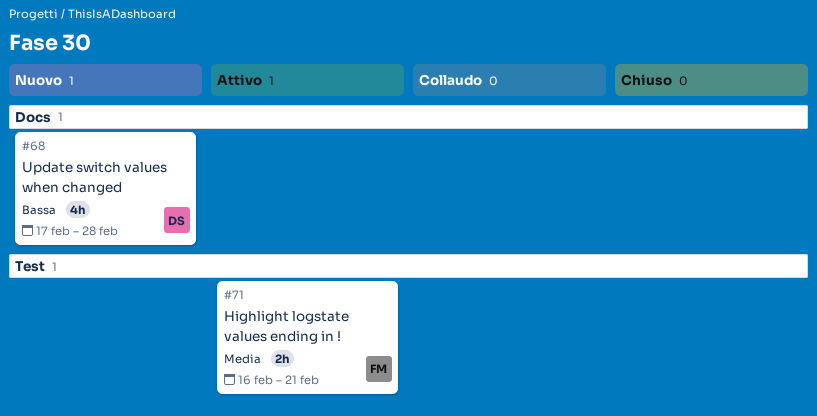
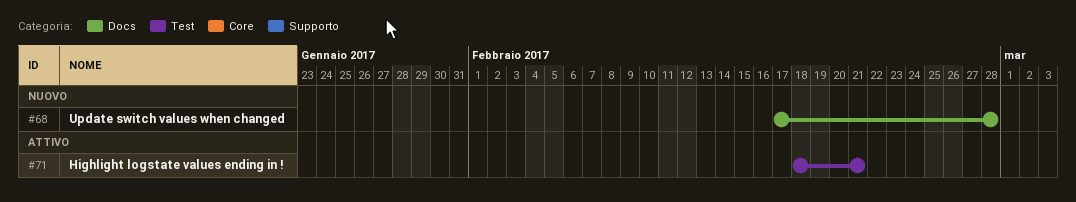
#71, start: Feb 16 -> Feb 18

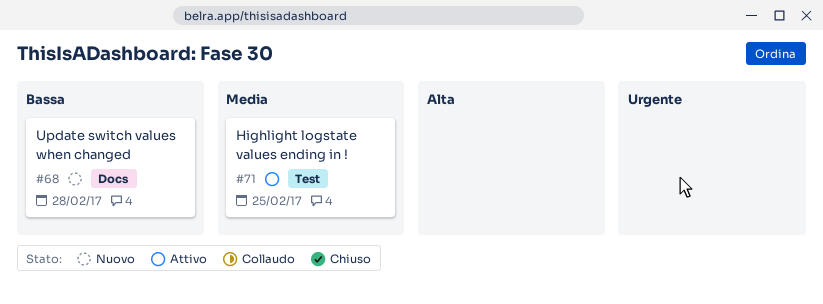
#71, due: Feb 21 -> Feb 25

